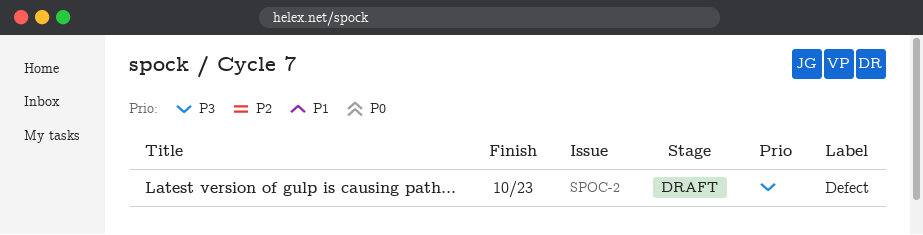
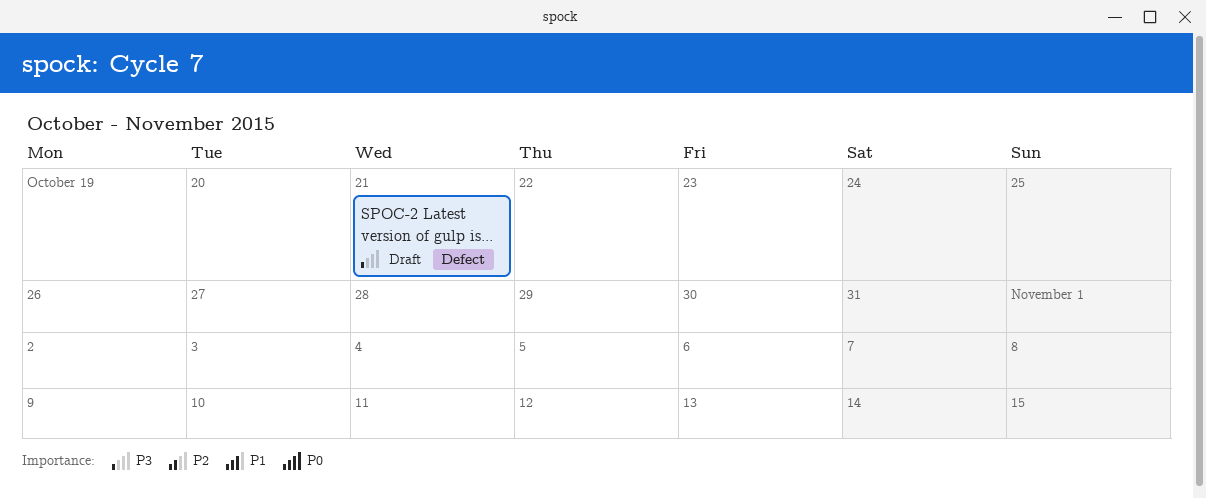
SPOC-2, due: Oct 23 -> Oct 21

